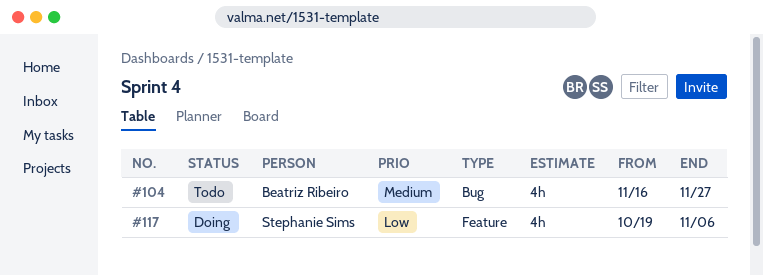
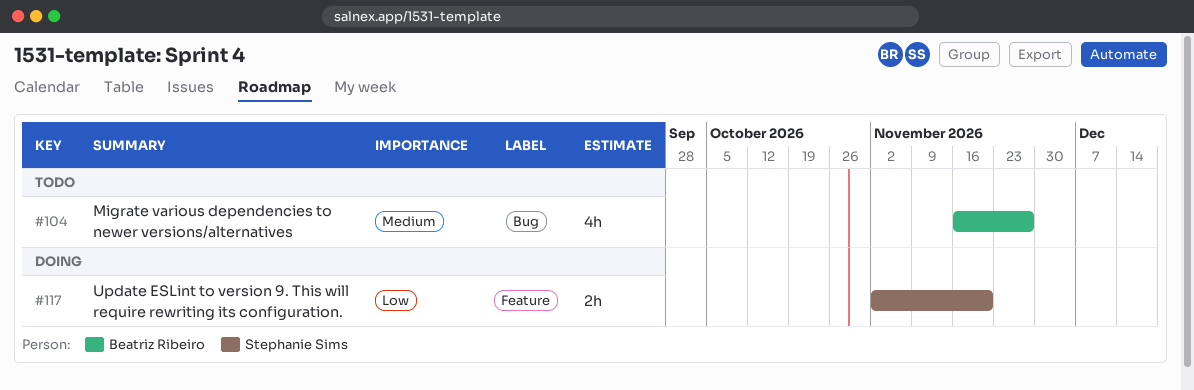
#117, estimate: 4h -> 2h
#117, start: Oct 19 -> Nov 2
#117, due: Nov 6 -> Nov 20

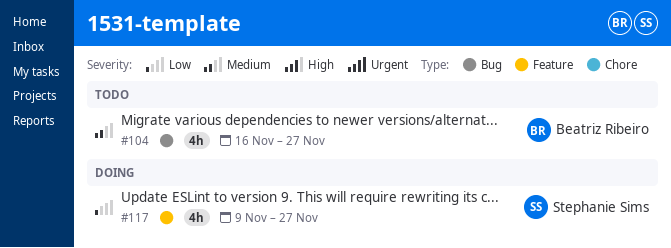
#117, estimate: 2h -> 4h
#117, start: Nov 2 -> Nov 9
#117, due: Nov 20 -> Nov 27

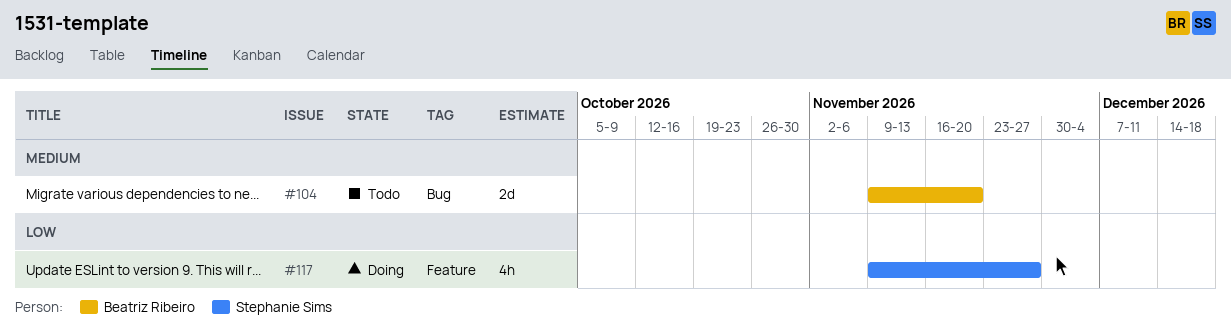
#104, estimate: 4h -> 2d
#104, start: Nov 16 -> Nov 9
#104, due: Nov 27 -> Nov 20

